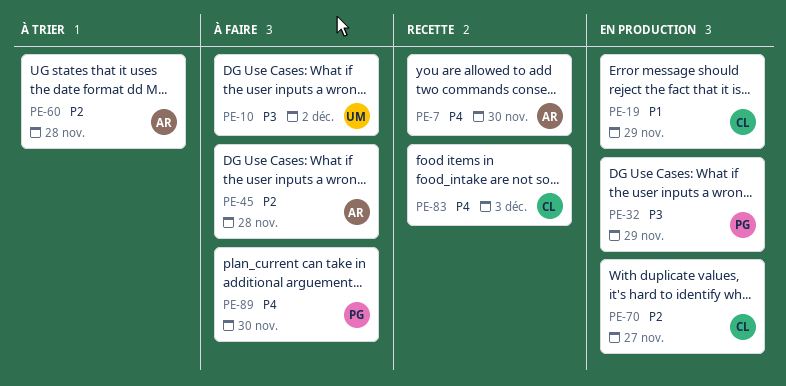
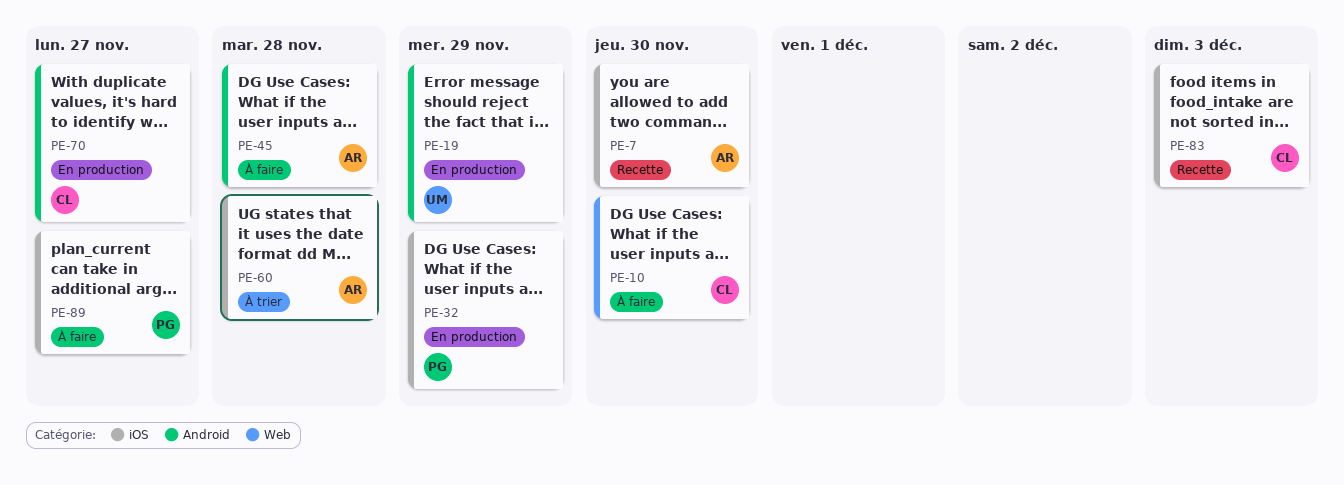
PE-10, owner: UM -> CL
PE-10, due: Dec 2 -> Nov 30
PE-19, owner: CL -> UM
PE-89, due: Nov 30 -> Nov 27

